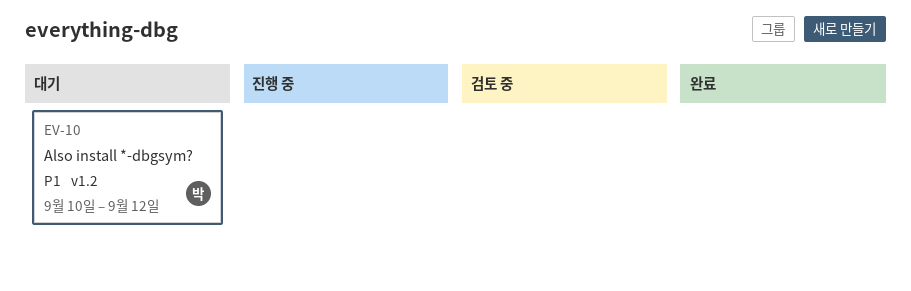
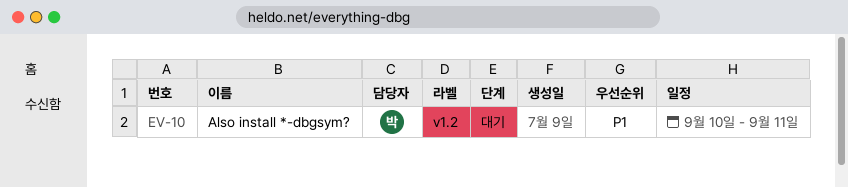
EV-10, due: Sep 12 -> Sep 11

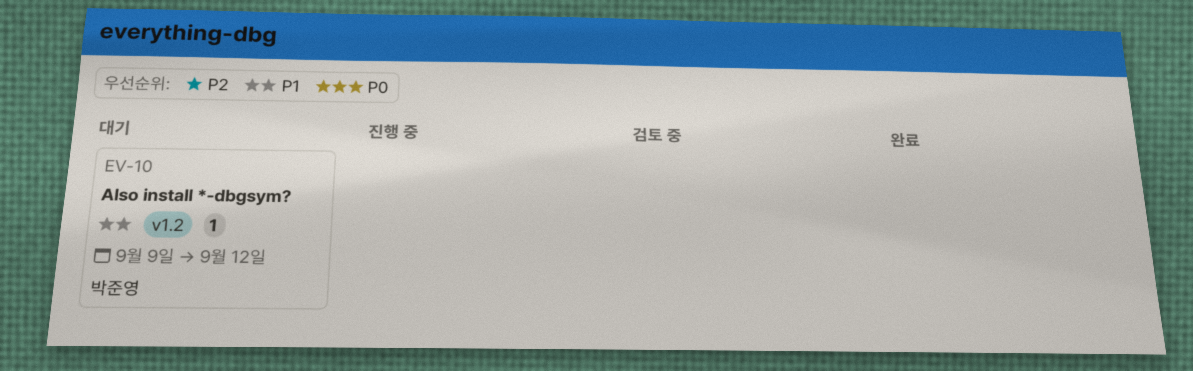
EV-10, start: Sep 10 -> Sep 9
EV-10, due: Sep 11 -> Sep 12

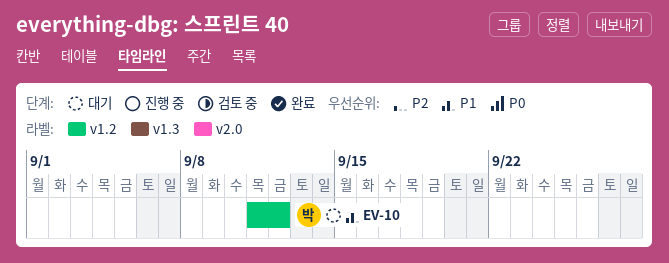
EV-10, start: Sep 9 -> Sep 11

